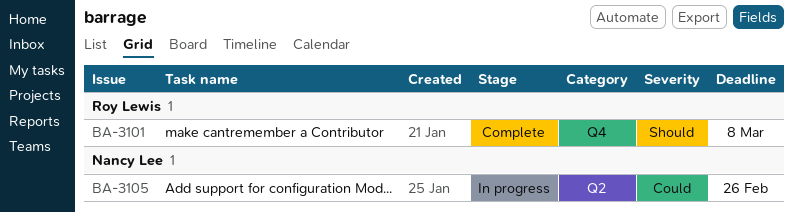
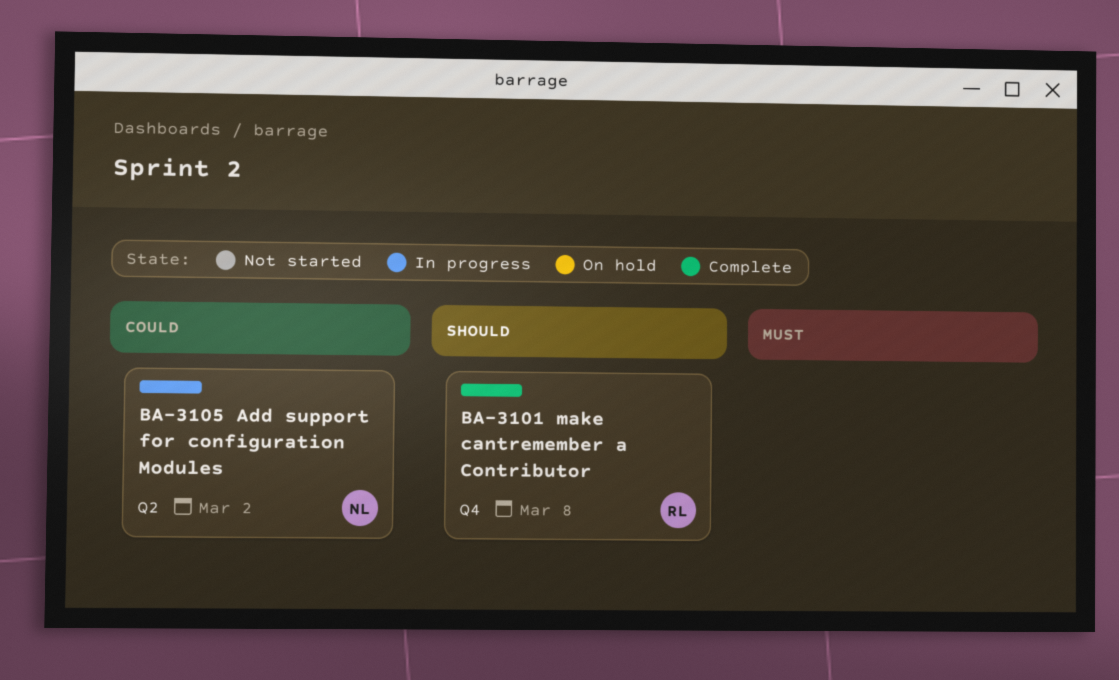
BA-3105, due: Feb 26 -> Mar 2

